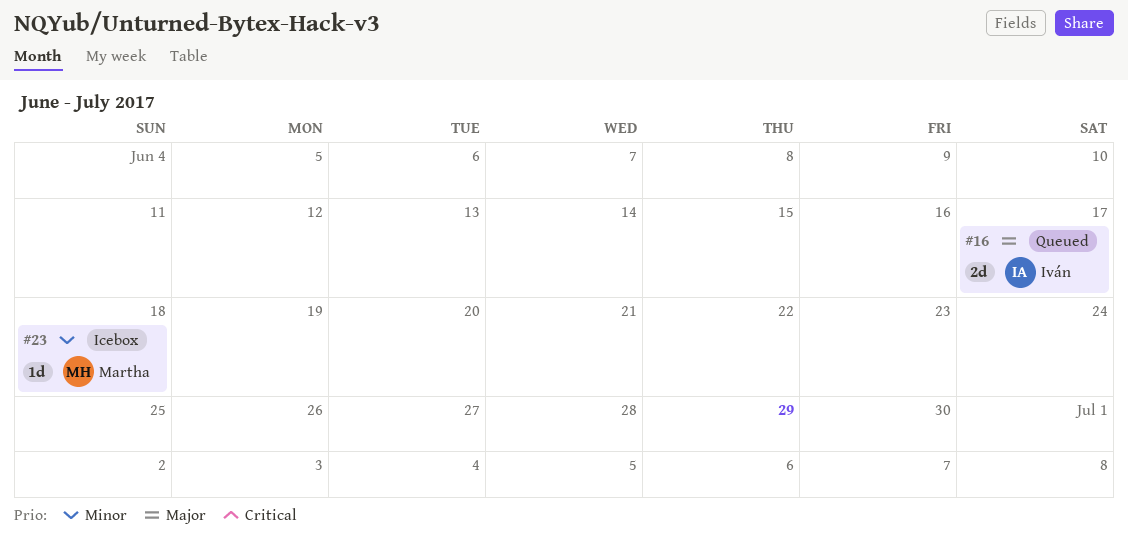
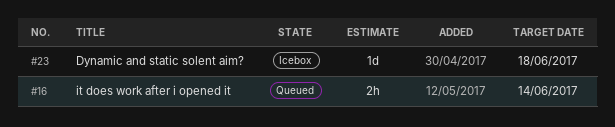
#16, estimate: 2d -> 2h
#16, due: Jun 17 -> Jun 14

